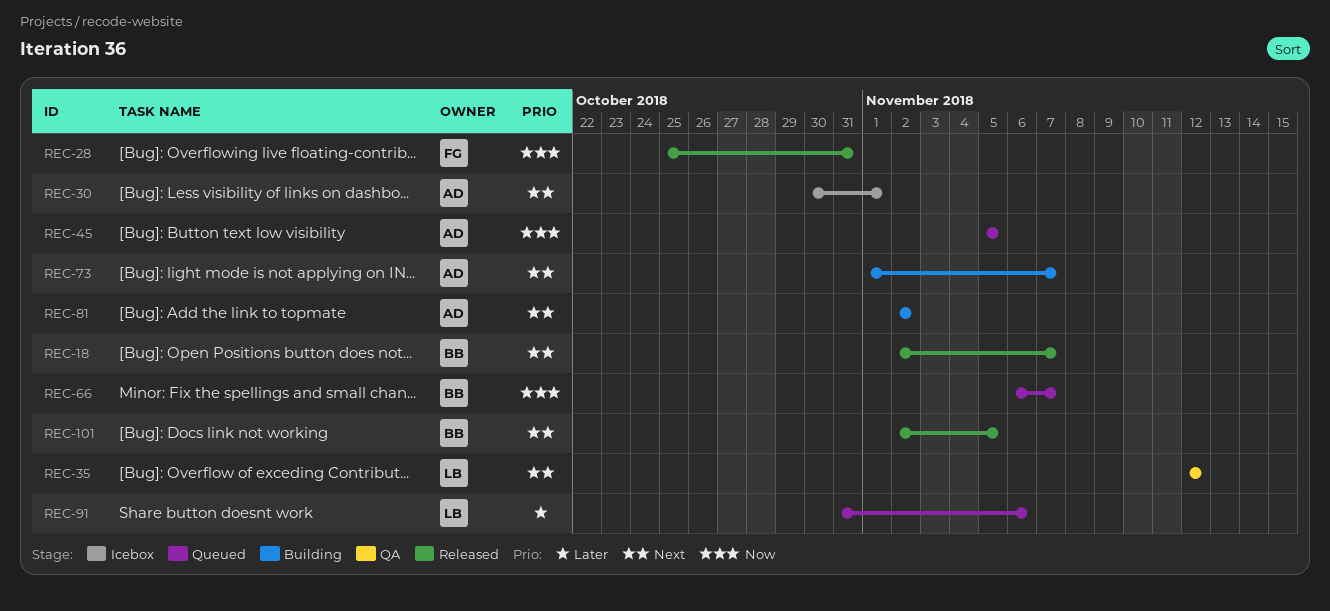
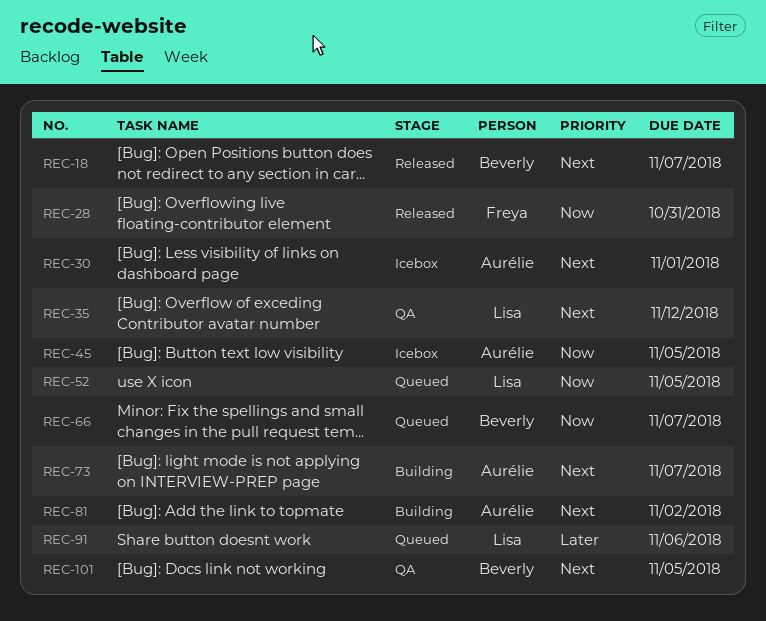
REC-45, status: Queued -> Icebox
REC-52: none -> present
REC-101, status: Released -> QA

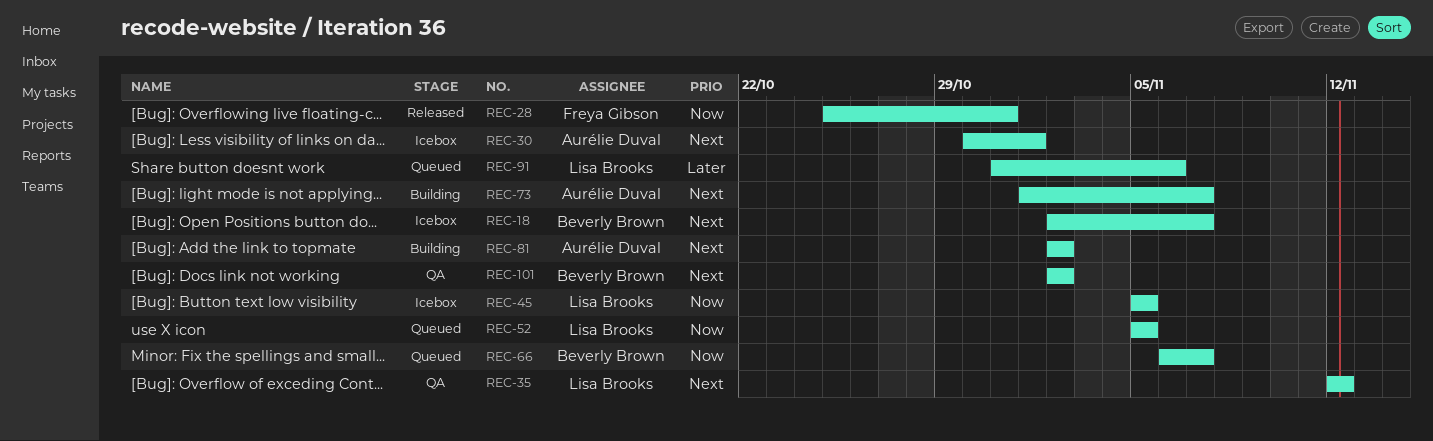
REC-18, status: Released -> Icebox
REC-45, owner: Aurélie Duval -> Lisa Brooks
REC-101, due: Nov 5 -> Nov 2

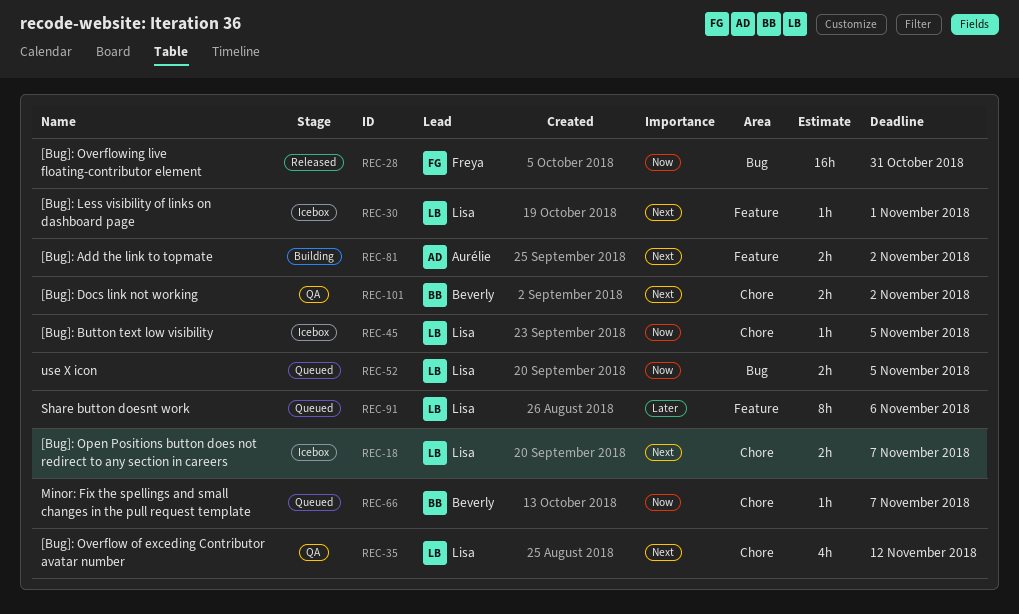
REC-18, owner: Beverly Brown -> Lisa Brooks
REC-30, owner: Aurélie Duval -> Lisa Brooks
REC-73: present -> none

